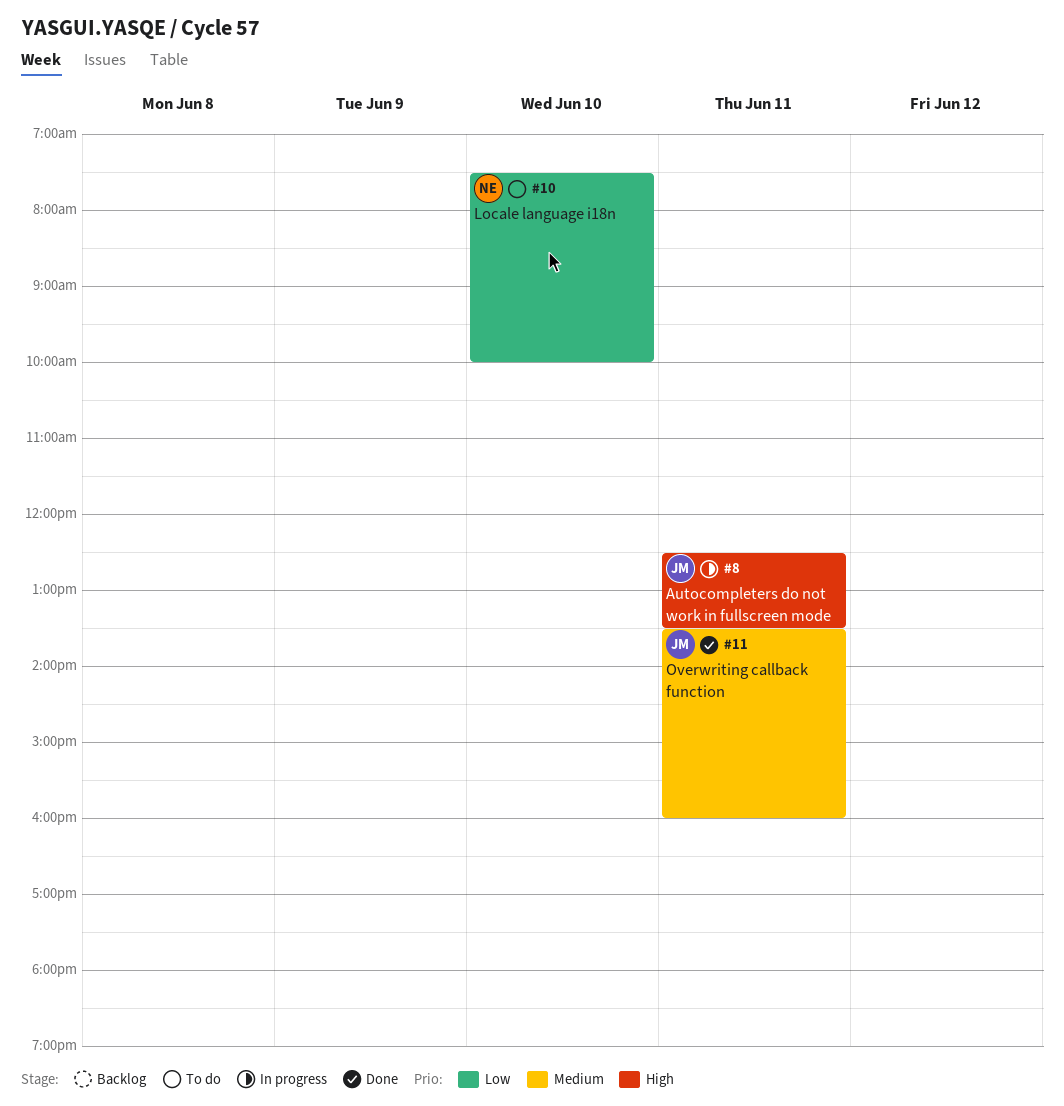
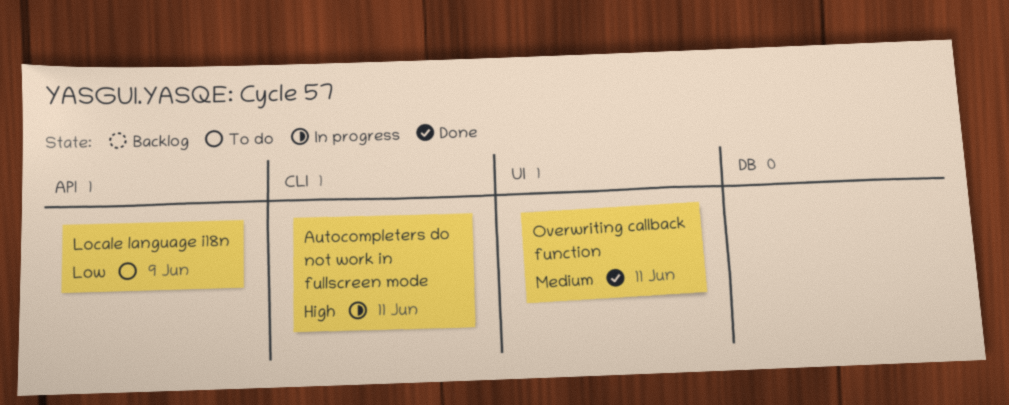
Locale language i18n, day: Jun 10 -> Jun 9

